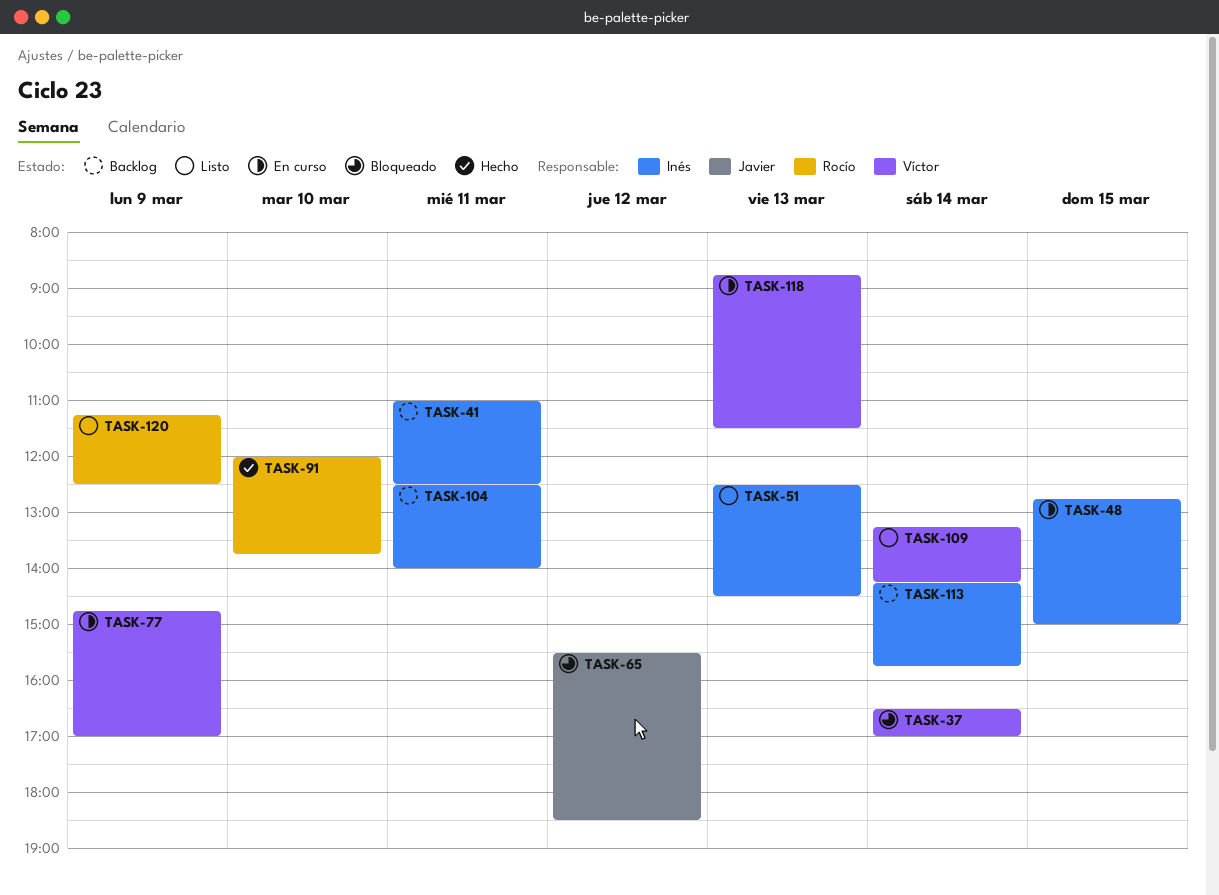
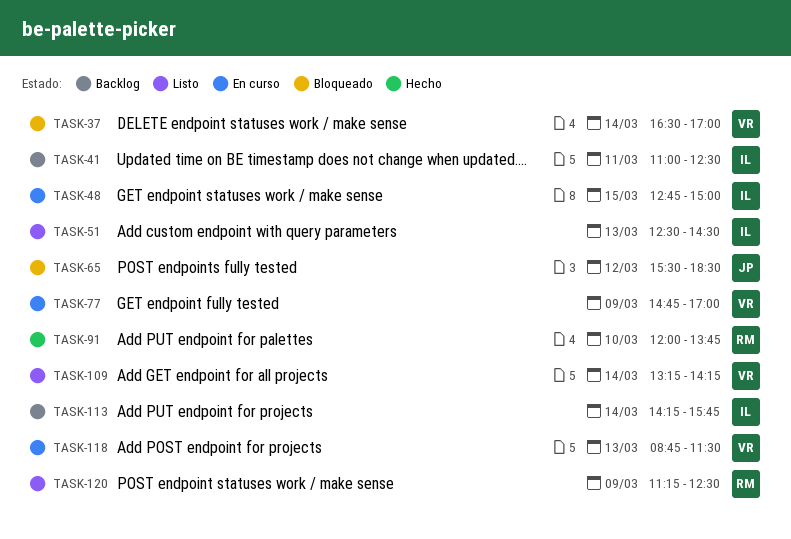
TASK-104: present -> none

